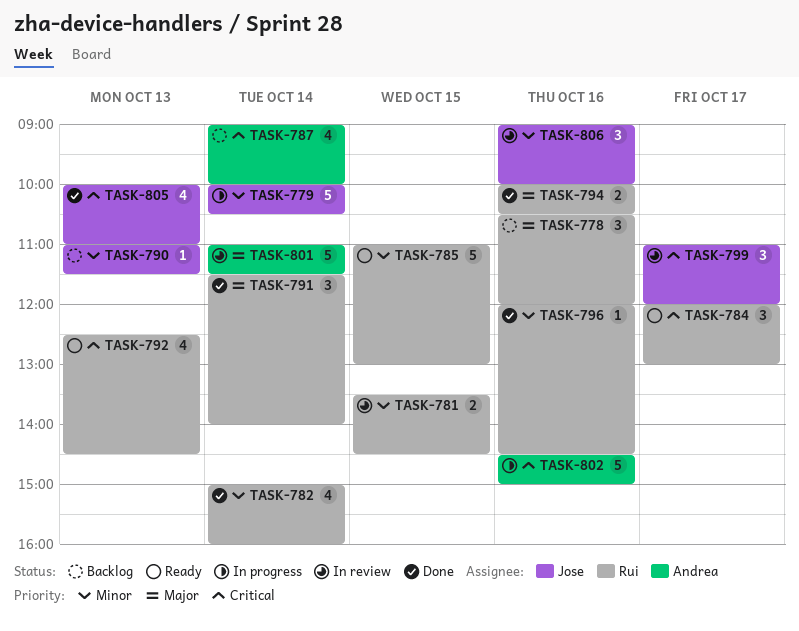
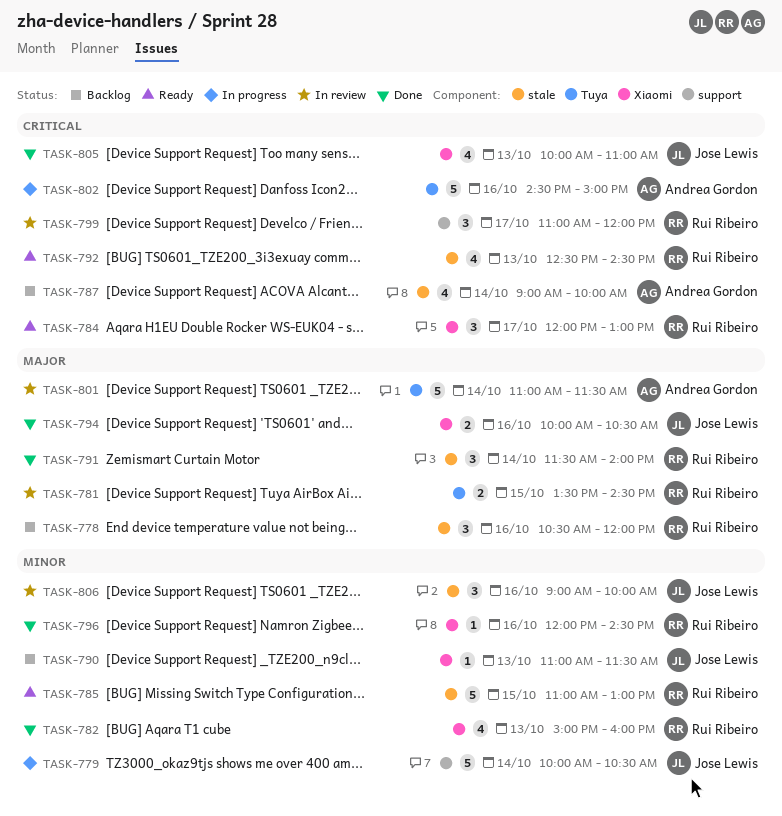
TASK-781, priority: Minor -> Major
TASK-782, day: Oct 14 -> Oct 13
TASK-794, owner: Rui Ribeiro -> Jose Lewis
TASK-799, owner: Jose Lewis -> Rui Ribeiro

